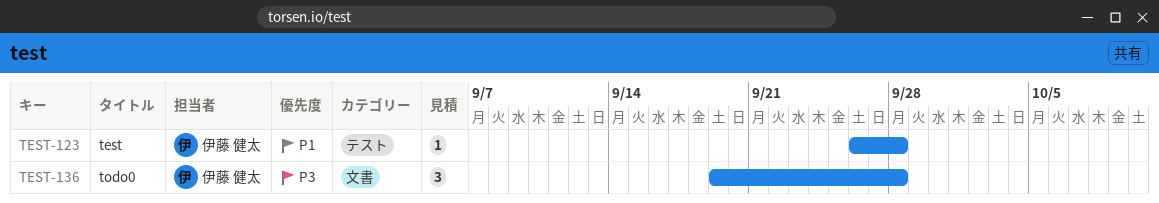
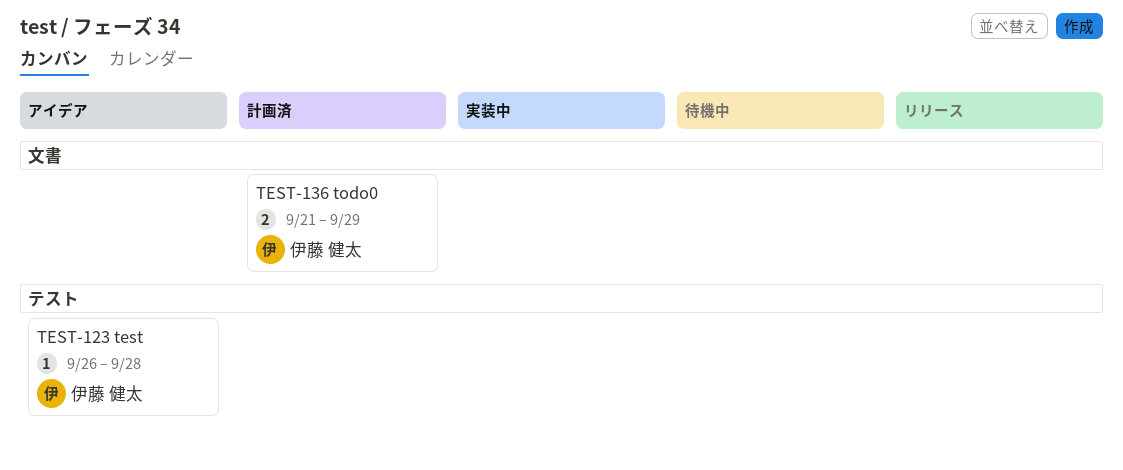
TEST-136, estimate: 3 -> 2
TEST-136, start: Sep 19 -> Sep 21
TEST-136, due: Sep 28 -> Sep 29

